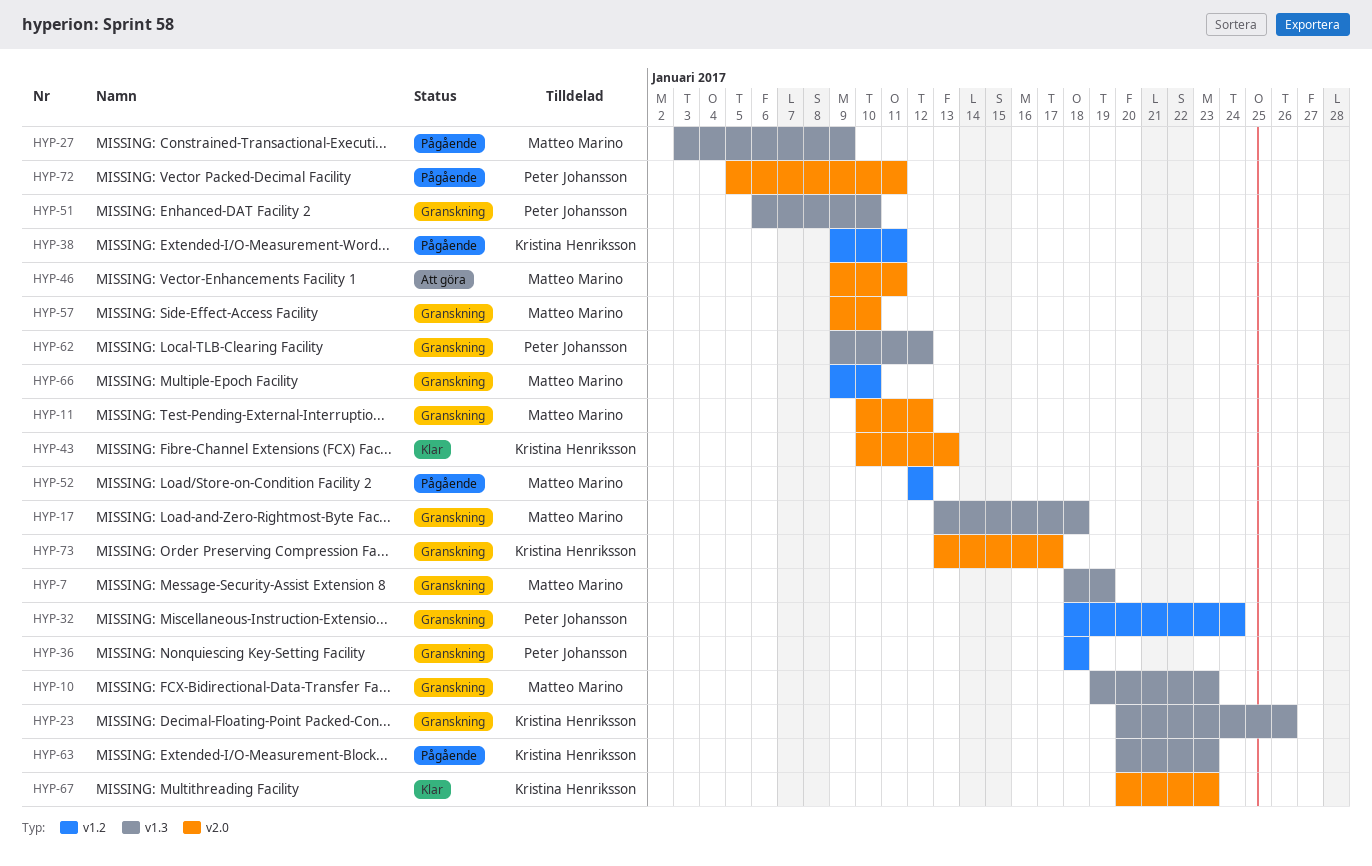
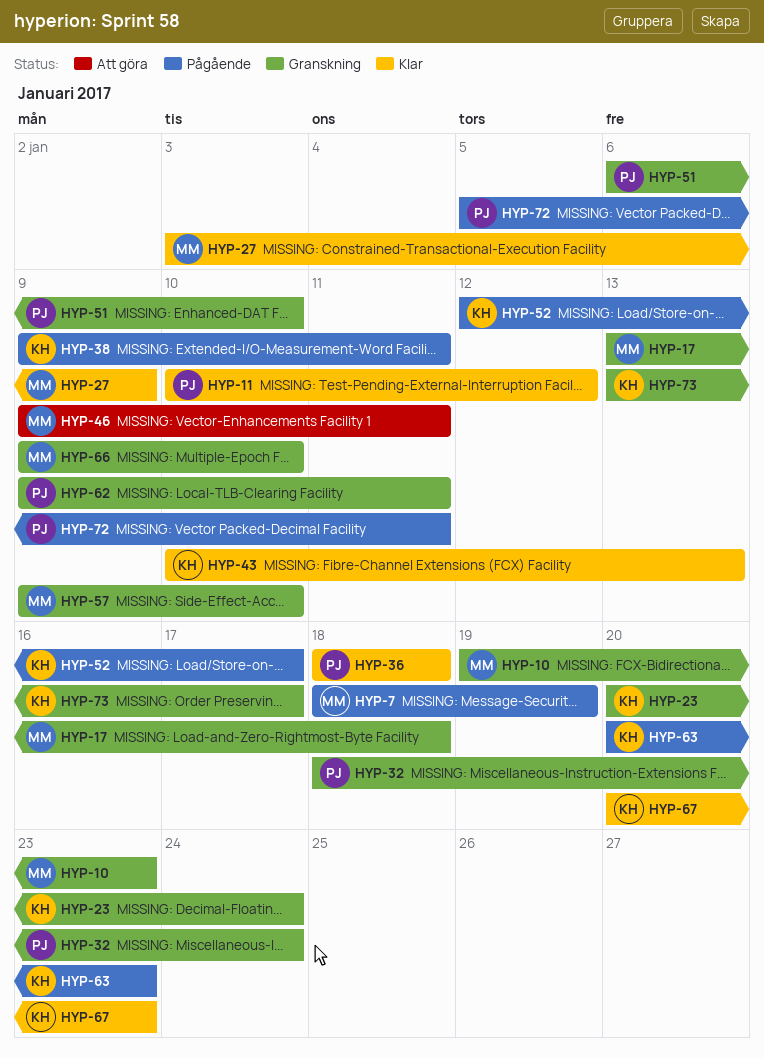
HYP-7, status: Granskning -> Pågående
HYP-11, status: Granskning -> Klar
HYP-11, owner: Matteo Marino -> Peter Johansson
HYP-23, due: Jan 26 -> Jan 24
HYP-27, status: Pågående -> Klar
HYP-36, status: Granskning -> Klar
HYP-52, owner: Matteo Marino -> Kristina Henriksson
HYP-52, due: Jan 12 -> Jan 17
HYP-62, due: Jan 12 -> Jan 11

